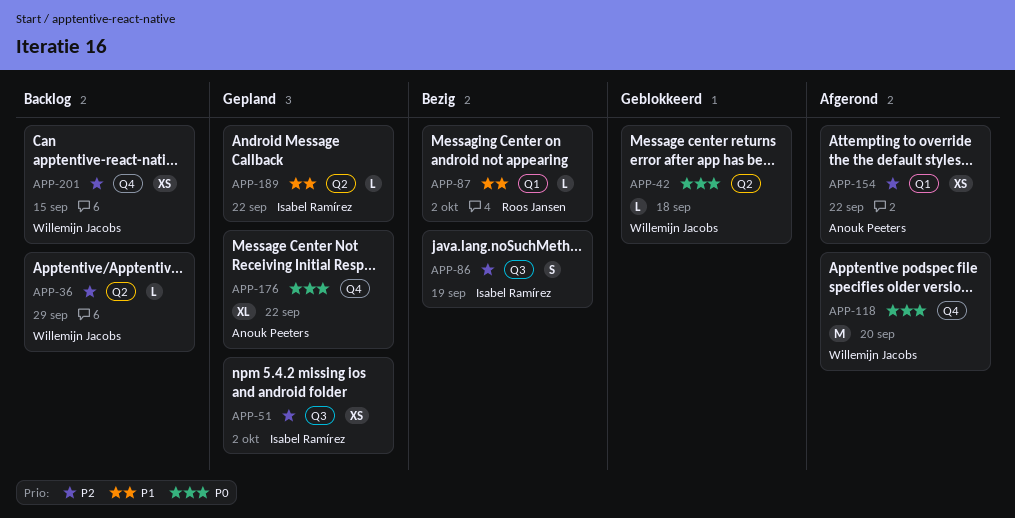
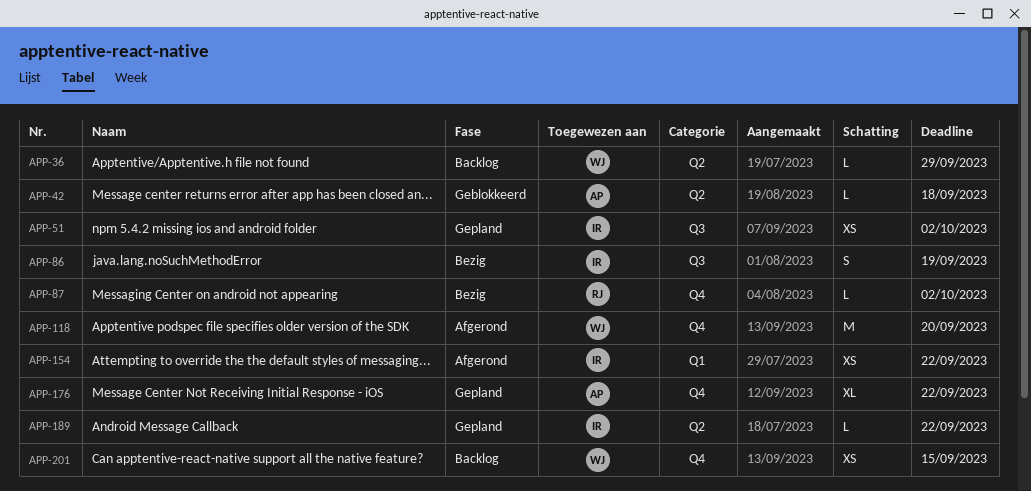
APP-42, owner: Willemijn Jacobs -> Anouk Peeters
APP-87, label: Q1 -> Q4
APP-154, owner: Anouk Peeters -> Isabel Ramírez

